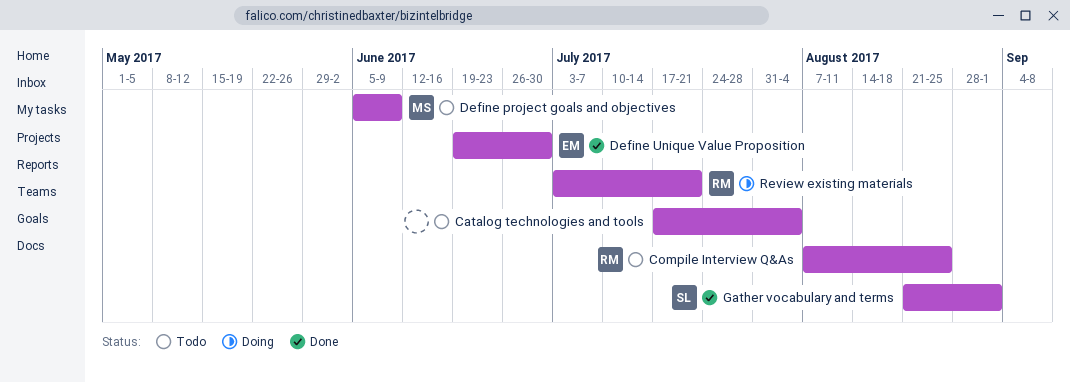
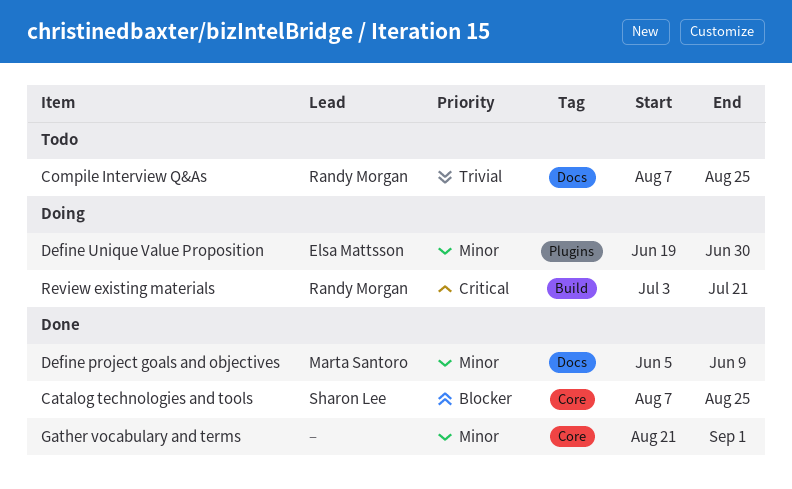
Catalog technologies and tools, status: Todo -> Done
Catalog technologies and tools, owner: none -> Sharon Lee
Catalog technologies and tools, start: Jul 17 -> Aug 7
Catalog technologies and tools, due: Aug 4 -> Aug 25
Define project goals and objectives, status: Todo -> Done
Define Unique Value Proposition, status: Done -> Doing
Gather vocabulary and terms, owner: Sharon Lee -> none

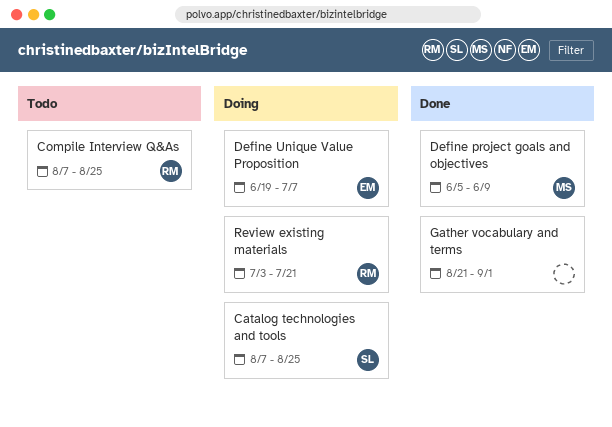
Catalog technologies and tools, status: Done -> Doing
Define Unique Value Proposition, due: Jun 30 -> Jul 7

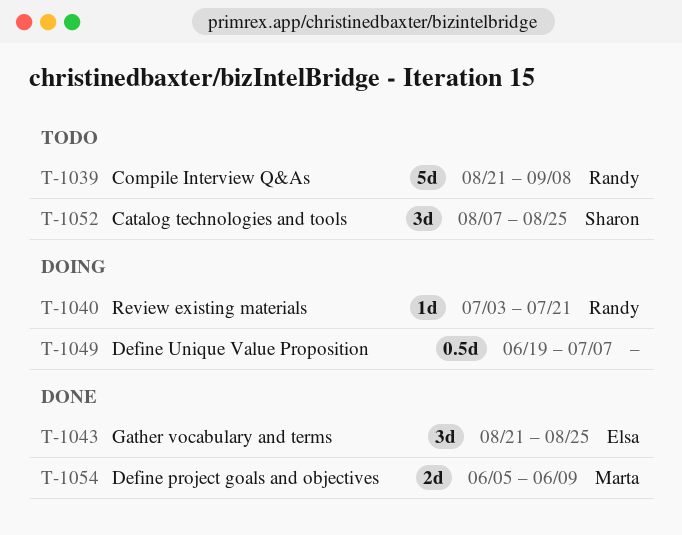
Catalog technologies and tools, status: Doing -> Todo
Compile Interview Q&As, start: Aug 7 -> Aug 21
Compile Interview Q&As, due: Aug 25 -> Sep 8
Define Unique Value Proposition, owner: Elsa -> none
Gather vocabulary and terms, owner: none -> Elsa
Gather vocabulary and terms, due: Sep 1 -> Aug 25

